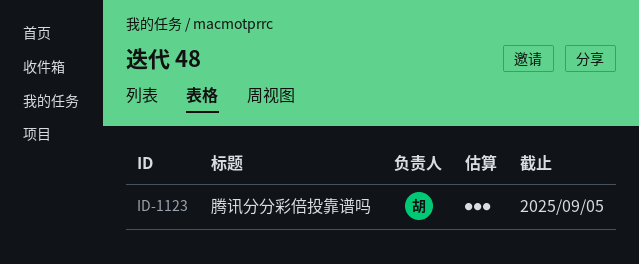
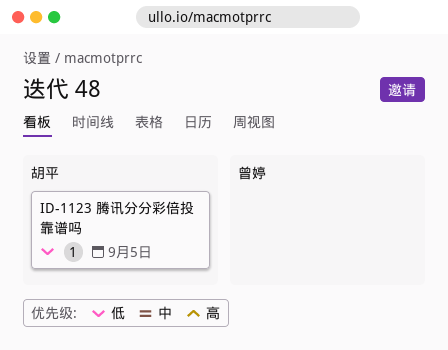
ID-1123, estimate: 3 -> 1

